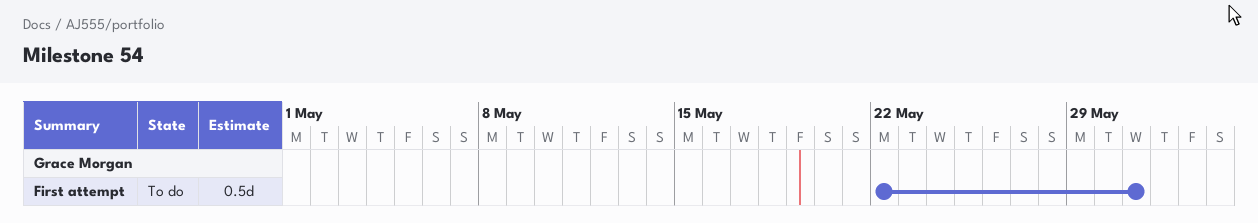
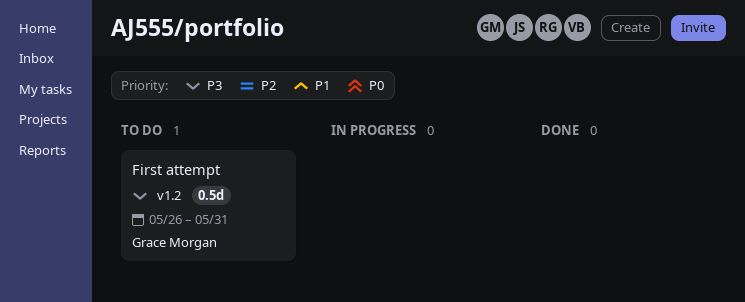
First attempt, start: May 22 -> May 26

